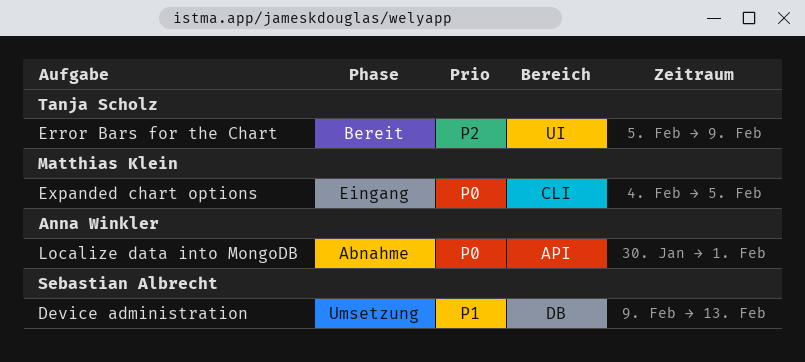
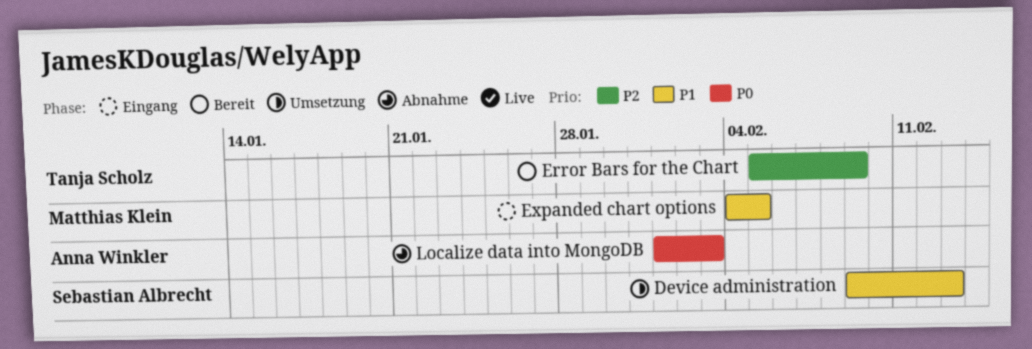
Expanded chart options, priority: P0 -> P1
Localize data into MongoDB, start: Jan 30 -> Feb 1
Localize data into MongoDB, due: Feb 1 -> Feb 3

